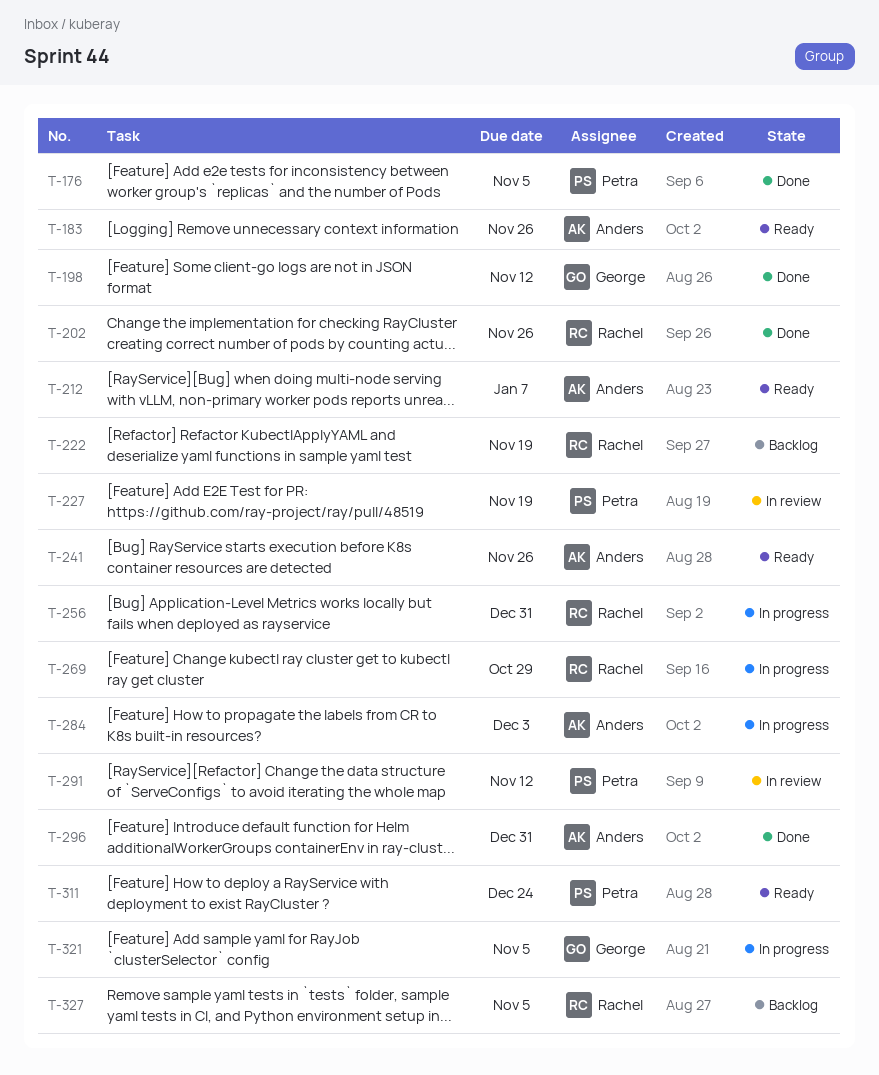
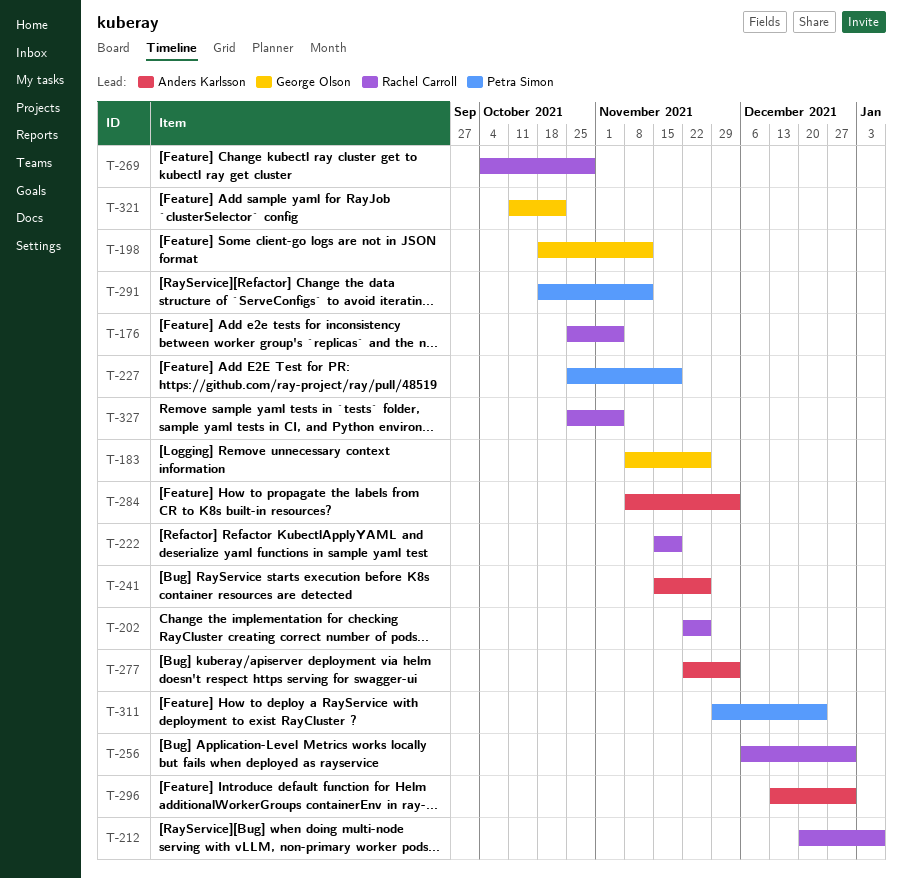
T-176, owner: Petra Simon -> Rachel Carroll
T-183, owner: Anders Karlsson -> George Olson
T-212, owner: Anders Karlsson -> Rachel Carroll
T-277: none -> present
T-321, due: Nov 5 -> Oct 22

